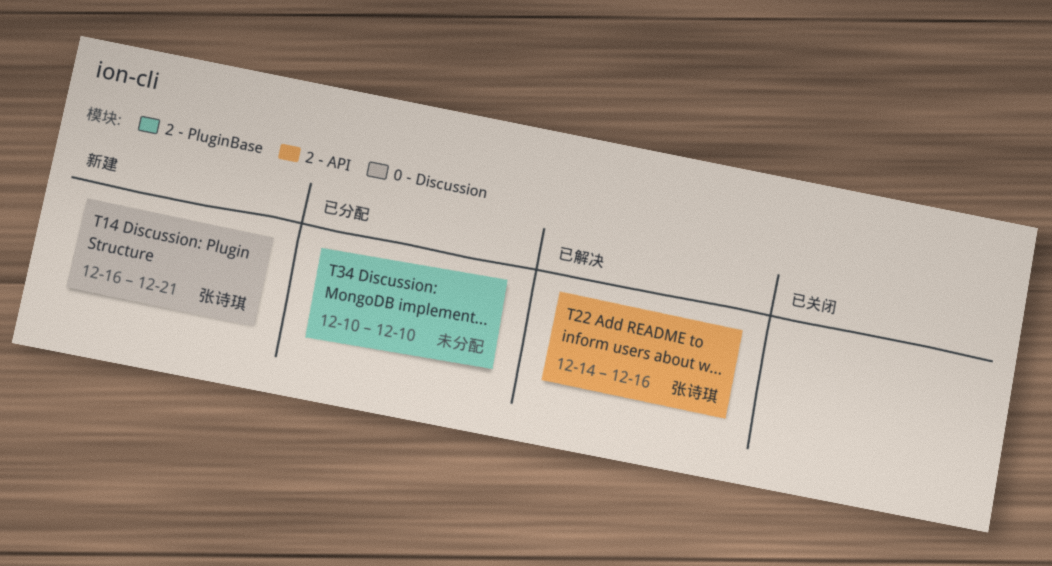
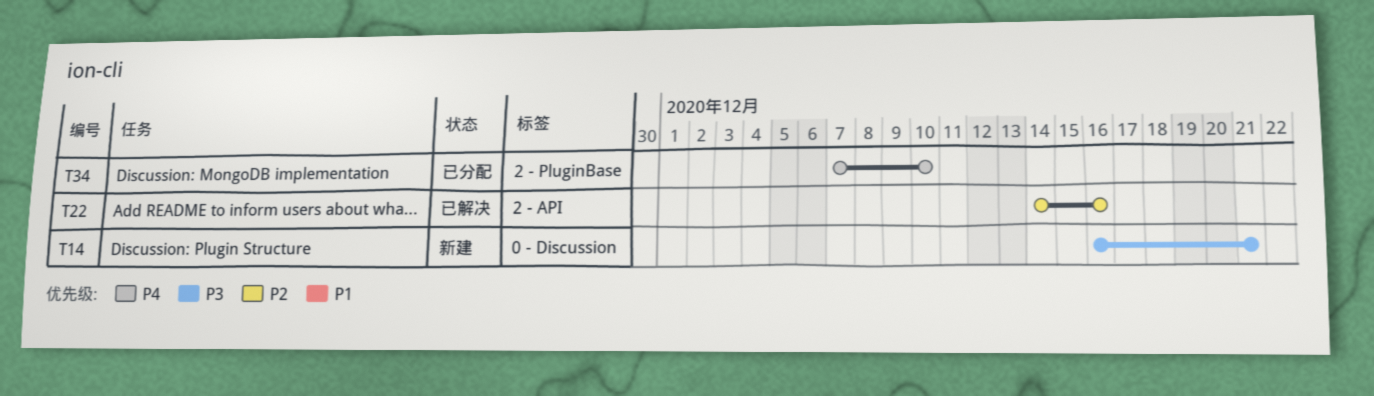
T34, start: Dec 10 -> Dec 7

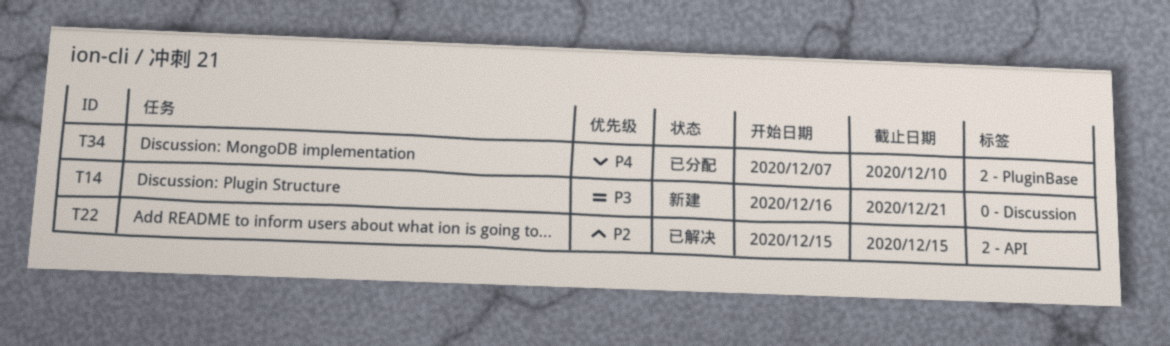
T22, start: Dec 14 -> Dec 15
T22, due: Dec 16 -> Dec 15

